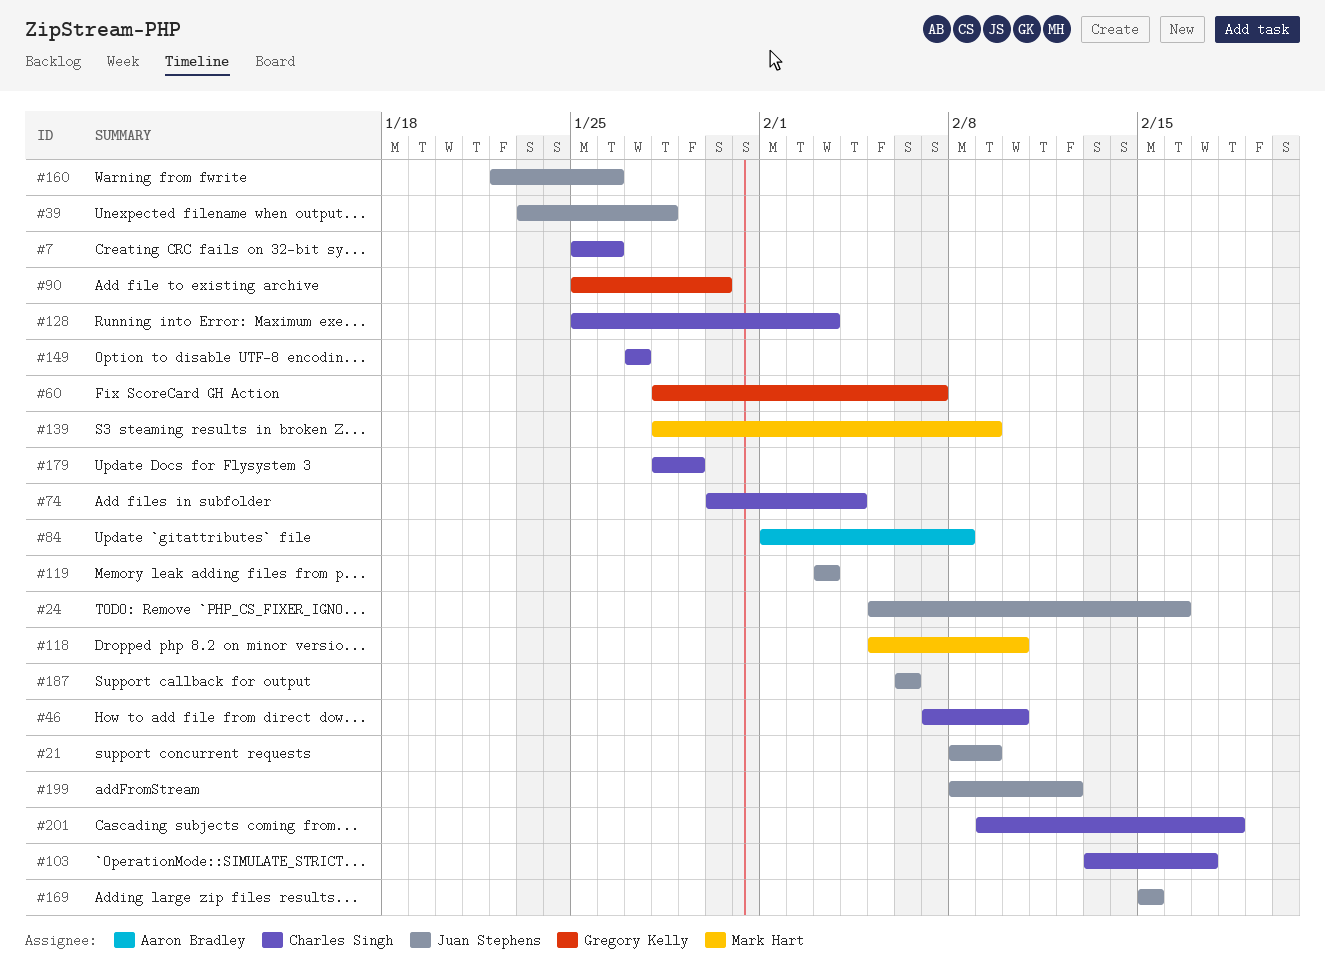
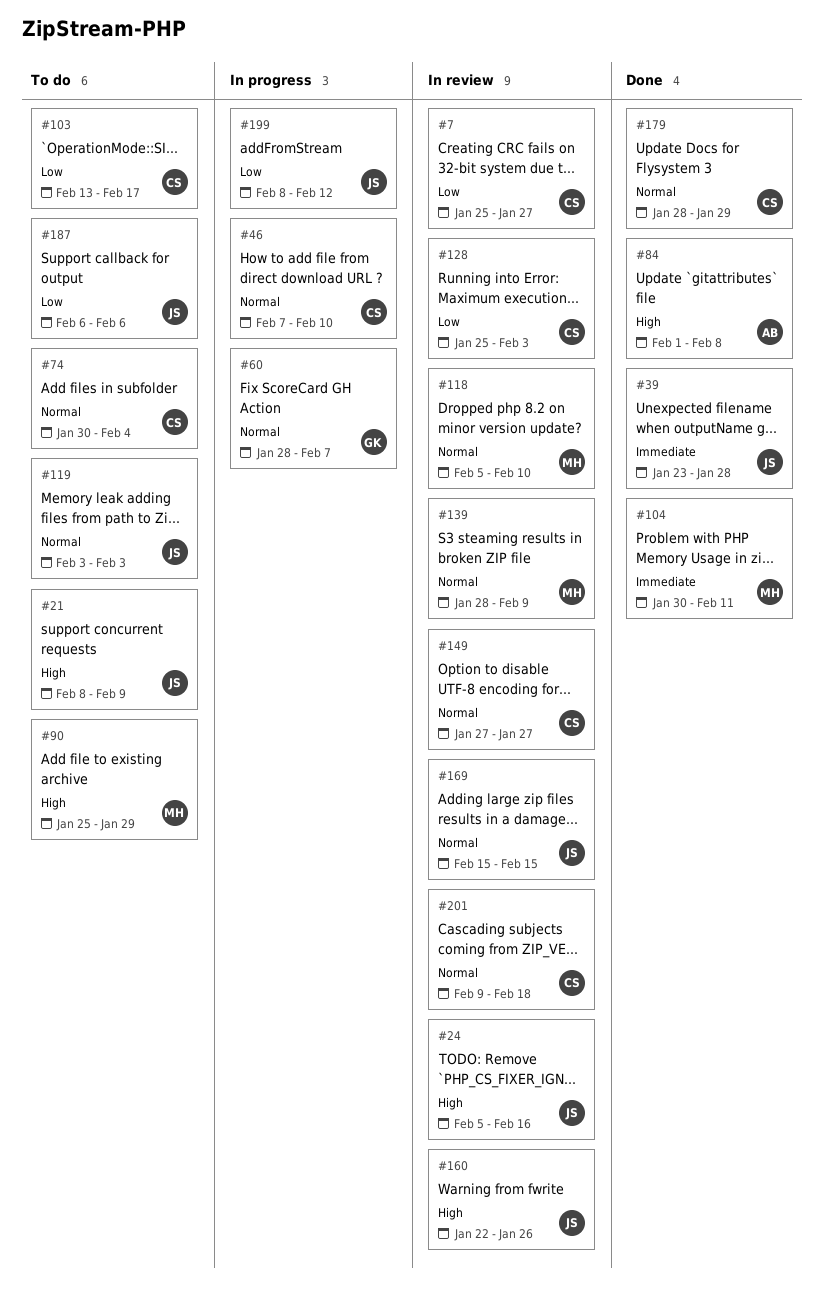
#7, due: Jan 26 -> Jan 27
#90, owner: Gregory Kelly -> Mark Hart
#90, due: Jan 30 -> Jan 29
#104: none -> present

